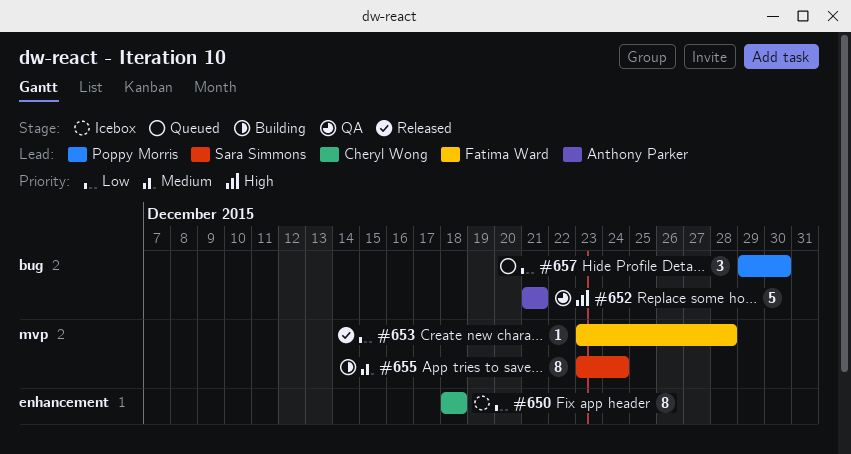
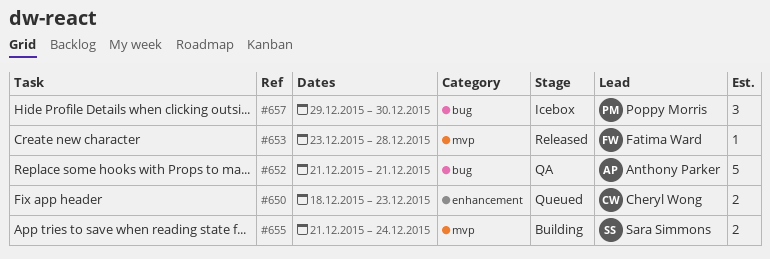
#650, status: Icebox -> Queued
#650, estimate: 8 -> 2
#650, due: Dec 18 -> Dec 23
#655, estimate: 8 -> 2
#655, start: Dec 23 -> Dec 21
#657, status: Queued -> Icebox

